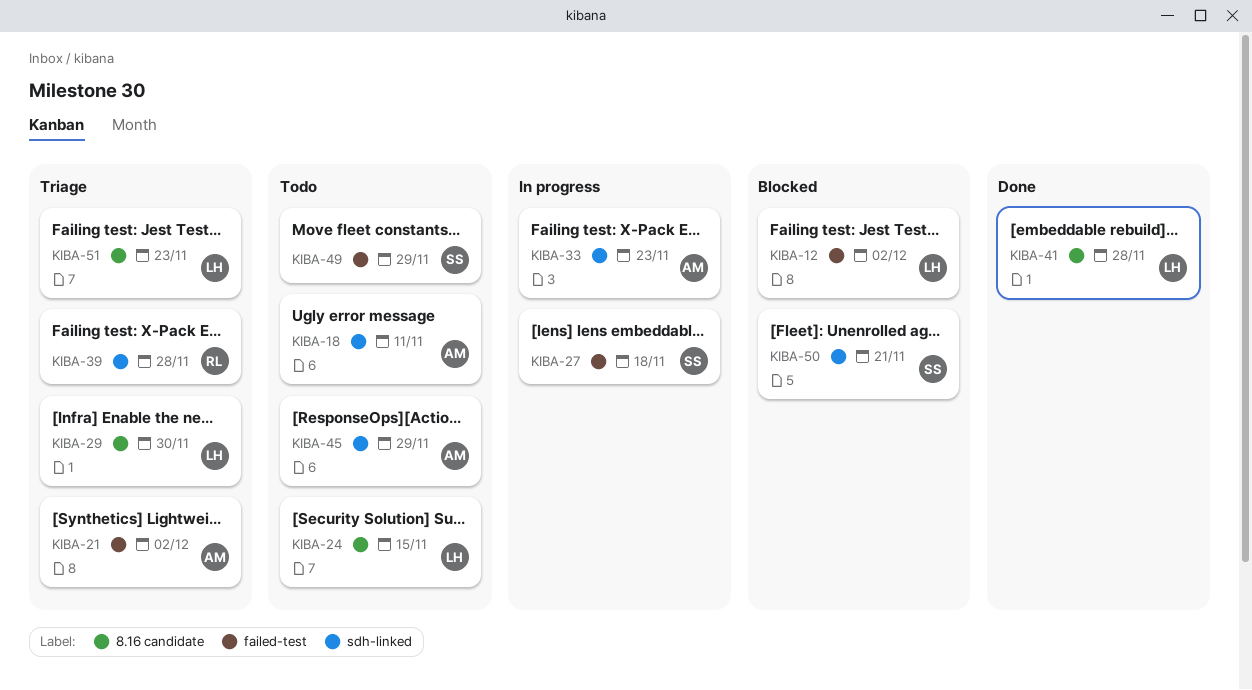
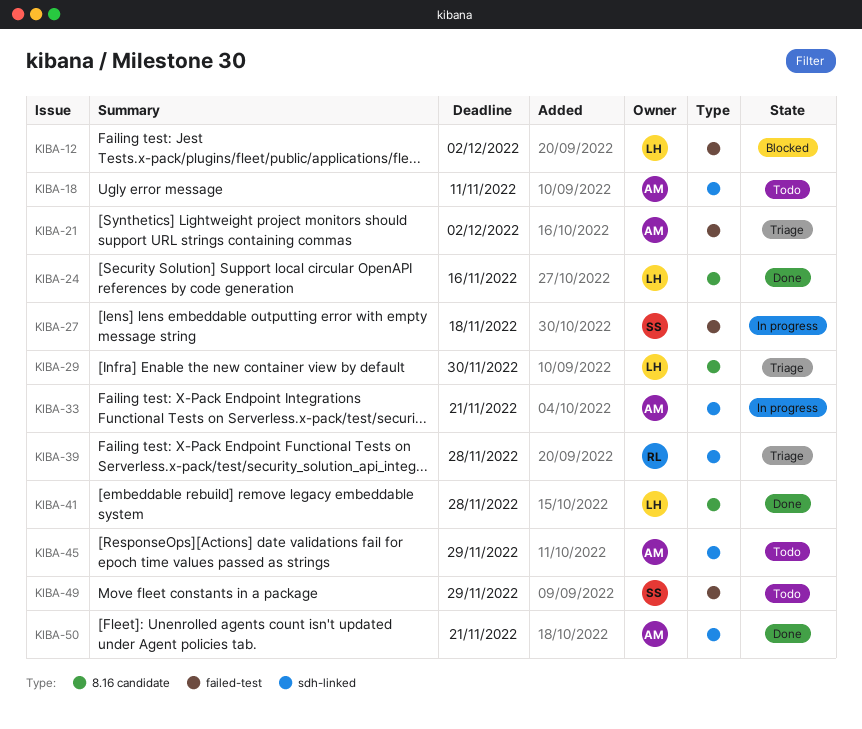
KIBA-24, status: Todo -> Done
KIBA-24, due: Nov 15 -> Nov 16
KIBA-33, due: Nov 23 -> Nov 21
KIBA-50, status: Blocked -> Done
KIBA-50, owner: SS -> AM
KIBA-51: present -> none

